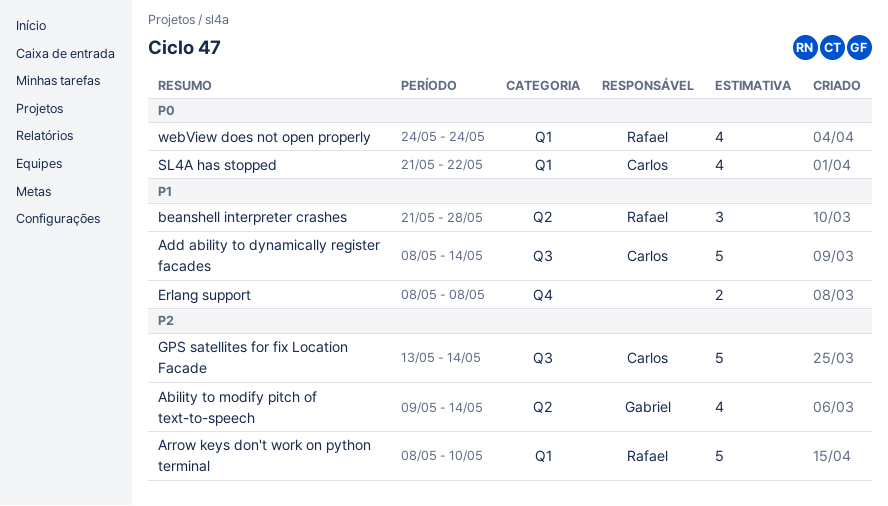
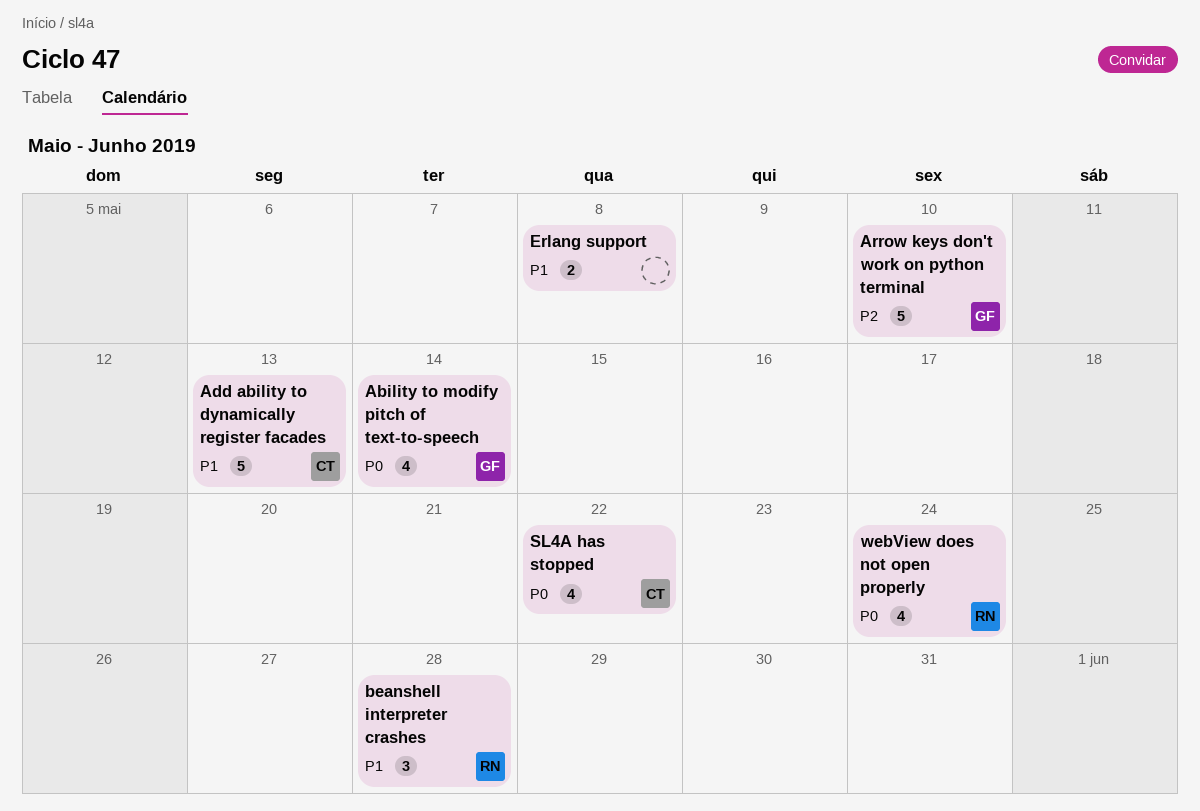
Ability to modify pitch of text-to-speech, priority: P2 -> P0
Add ability to dynamically register facades, due: May 14 -> May 13
Arrow keys don't work on python terminal, owner: Rafael -> Gabriel
GPS satellites for fix Location Facade: present -> none

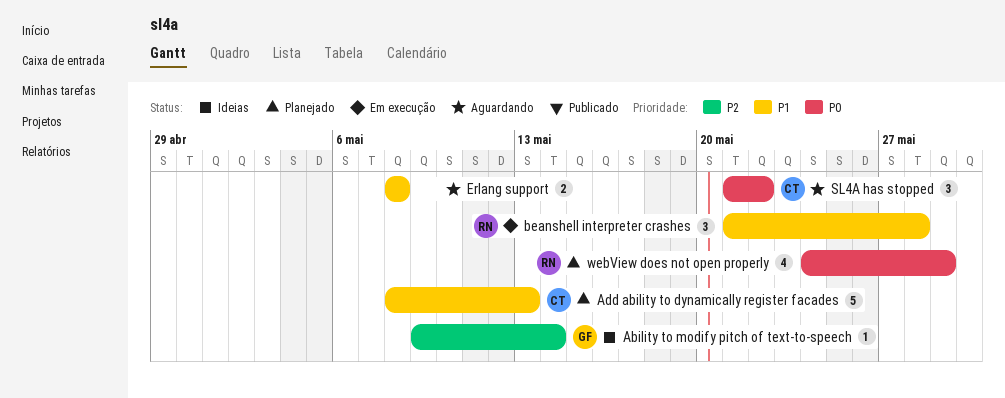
Ability to modify pitch of text-to-speech, priority: P0 -> P2
Ability to modify pitch of text-to-speech, estimate: 4 -> 1
Arrow keys don't work on python terminal: present -> none
SL4A has stopped, estimate: 4 -> 3
webView does not open properly, due: May 24 -> May 29

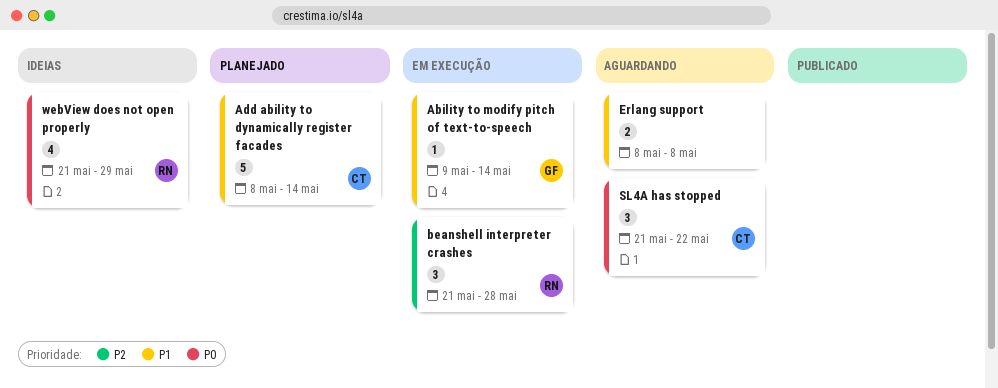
Ability to modify pitch of text-to-speech, status: Ideias -> Em execução
Ability to modify pitch of text-to-speech, priority: P2 -> P1
Add ability to dynamically register facades, due: May 13 -> May 14
beanshell interpreter crashes, priority: P1 -> P2
webView does not open properly, status: Planejado -> Ideias
webView does not open properly, start: May 24 -> May 21

